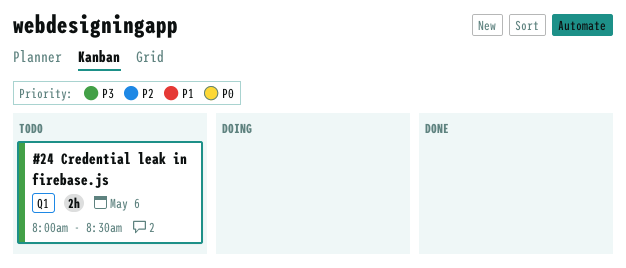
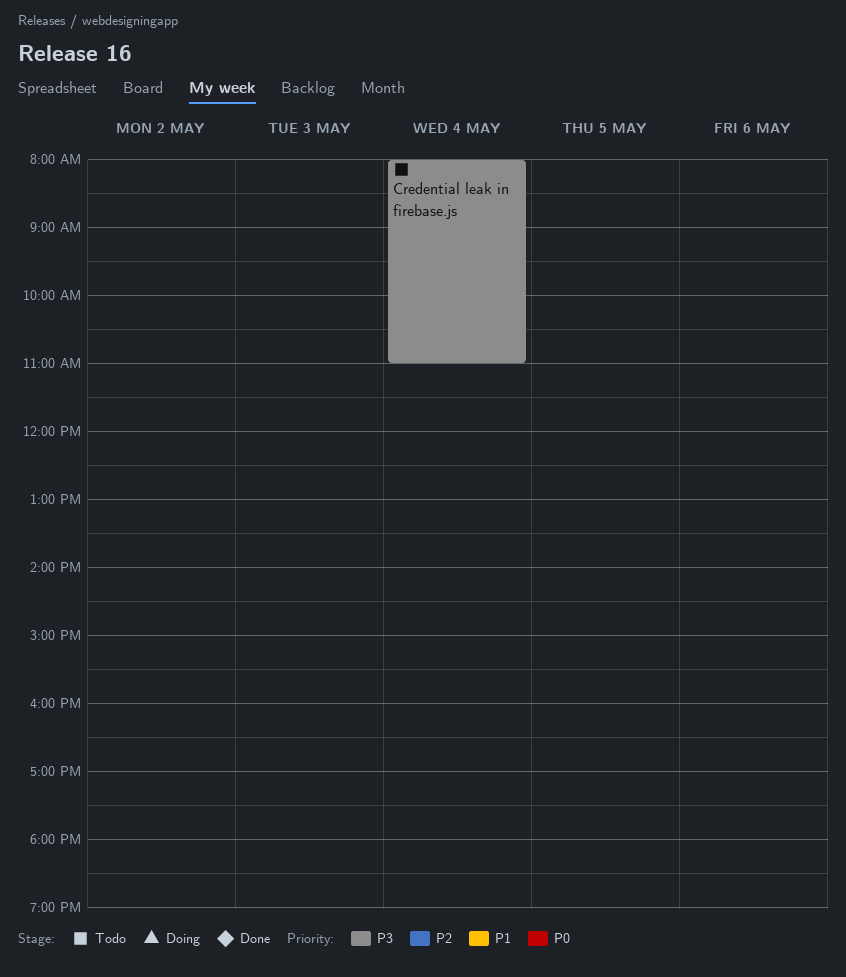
Credential leak in firebase.js, day: May 6 -> May 4
Credential leak in firebase.js, ends: 08:30 -> 11:00

